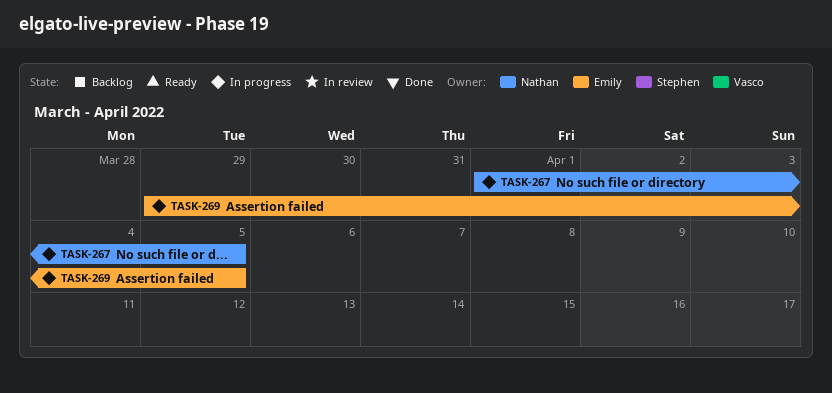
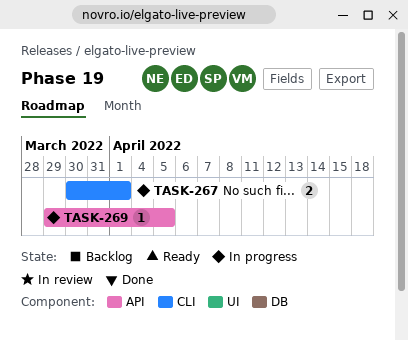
TASK-267, start: Apr 1 -> Mar 30
TASK-267, due: Apr 5 -> Apr 1

